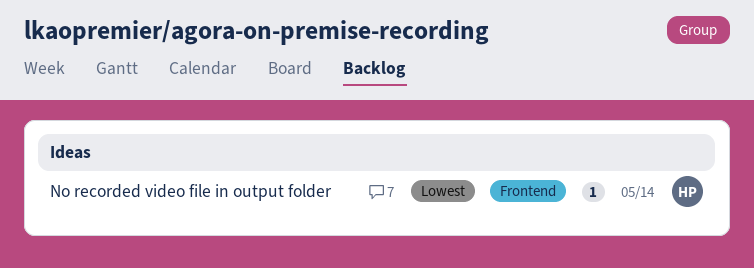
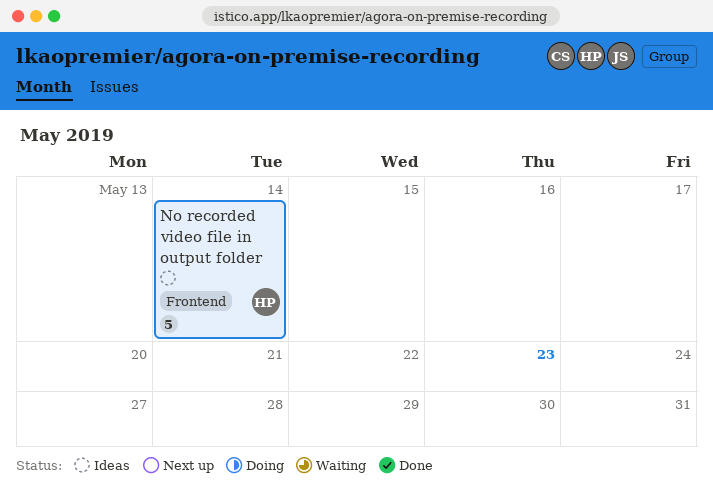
No recorded video file in output folder, estimate: 1 -> 5

